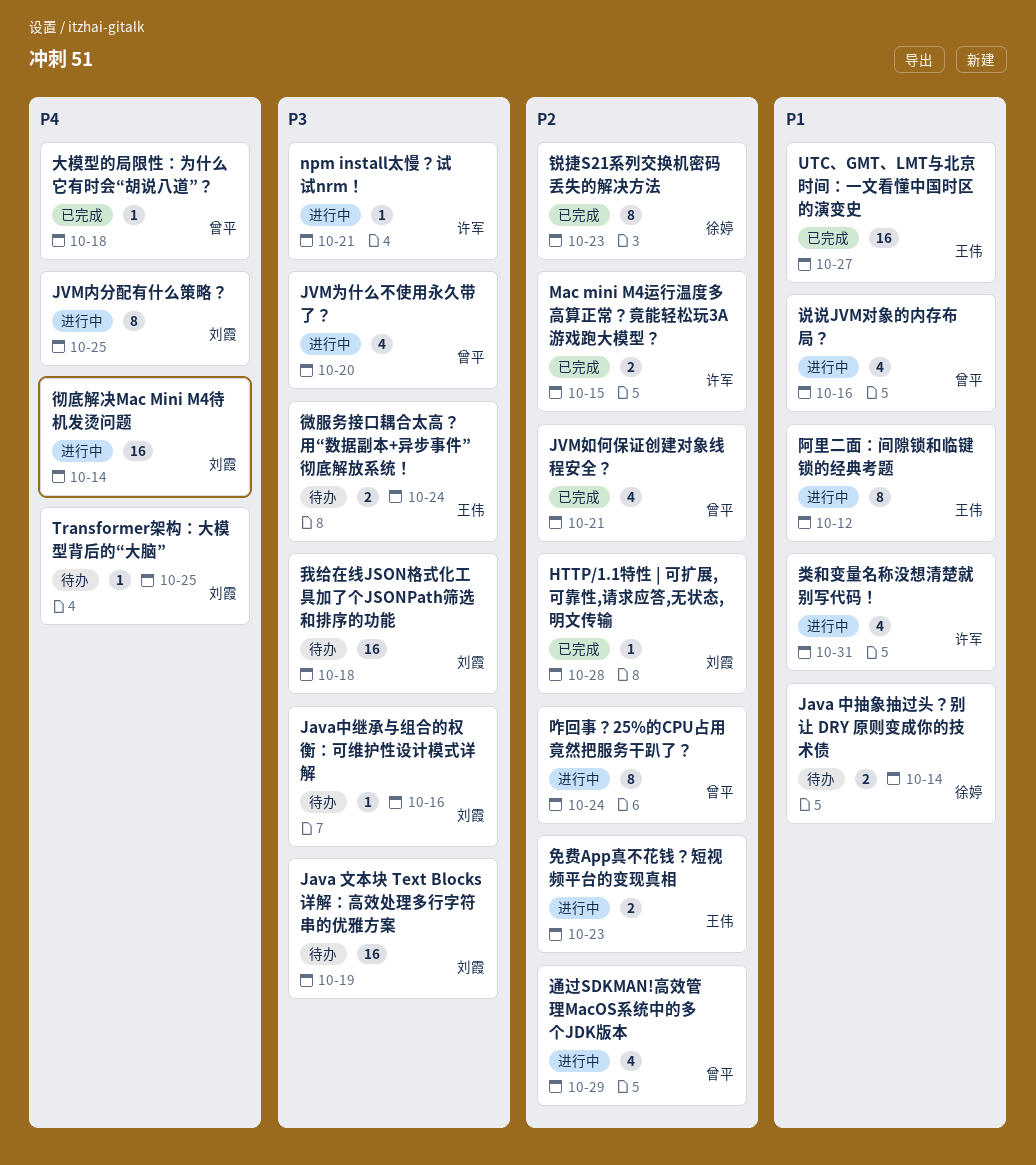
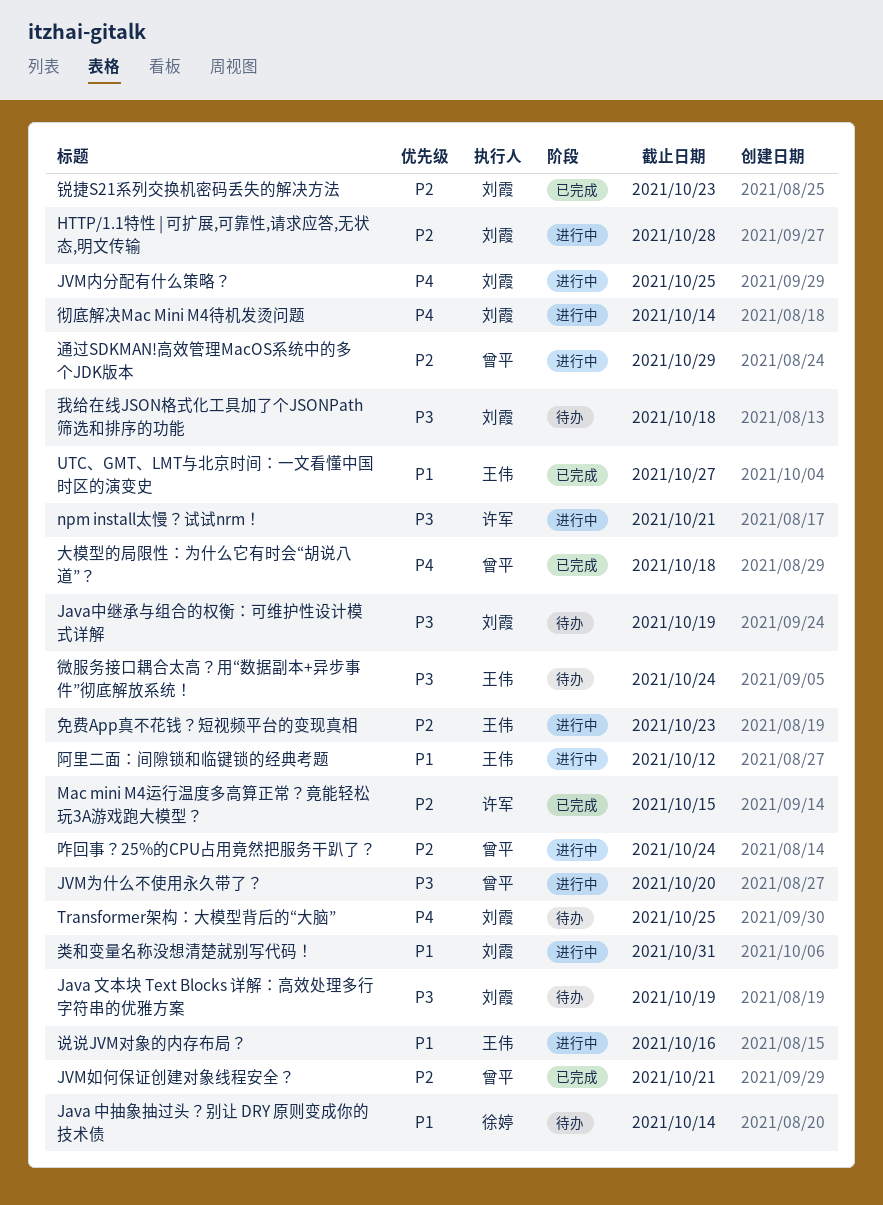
HTTP/1.1特性 | 可扩展,可靠性,请求应答,无状态,明文传输, status: 已完成 -> 进行中
Java中继承与组合的权衡：可维护性设计模式详解, due: Oct 16 -> Oct 19
类和变量名称没想清楚就别写代码！, owner: 许军 -> 刘霞
说说JVM对象的内存布局？, owner: 曾平 -> 王伟
锐捷S21系列交换机密码丢失的解决方法, owner: 徐婷 -> 刘霞

